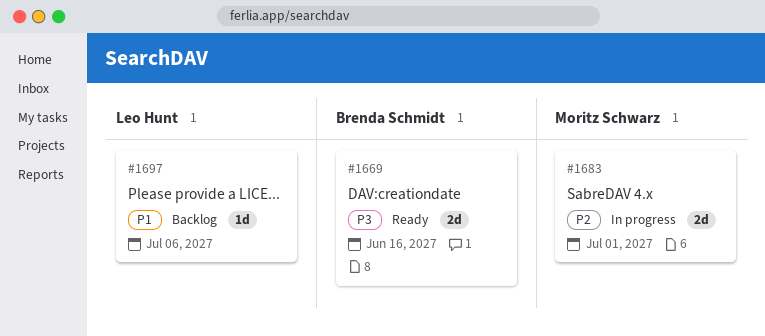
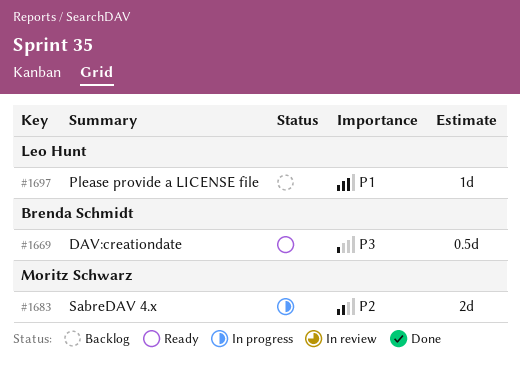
#1669, estimate: 2d -> 0.5d

